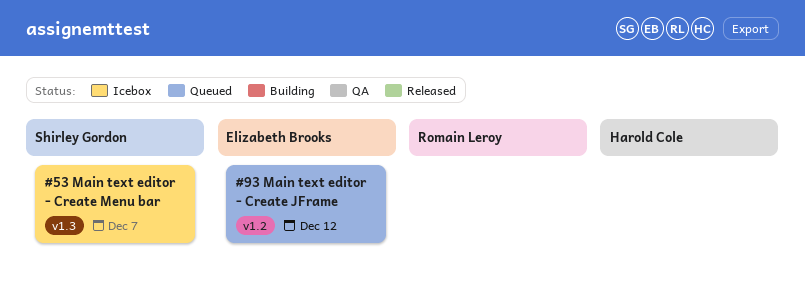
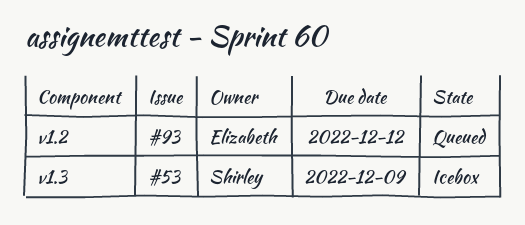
#53, due: Dec 7 -> Dec 9

